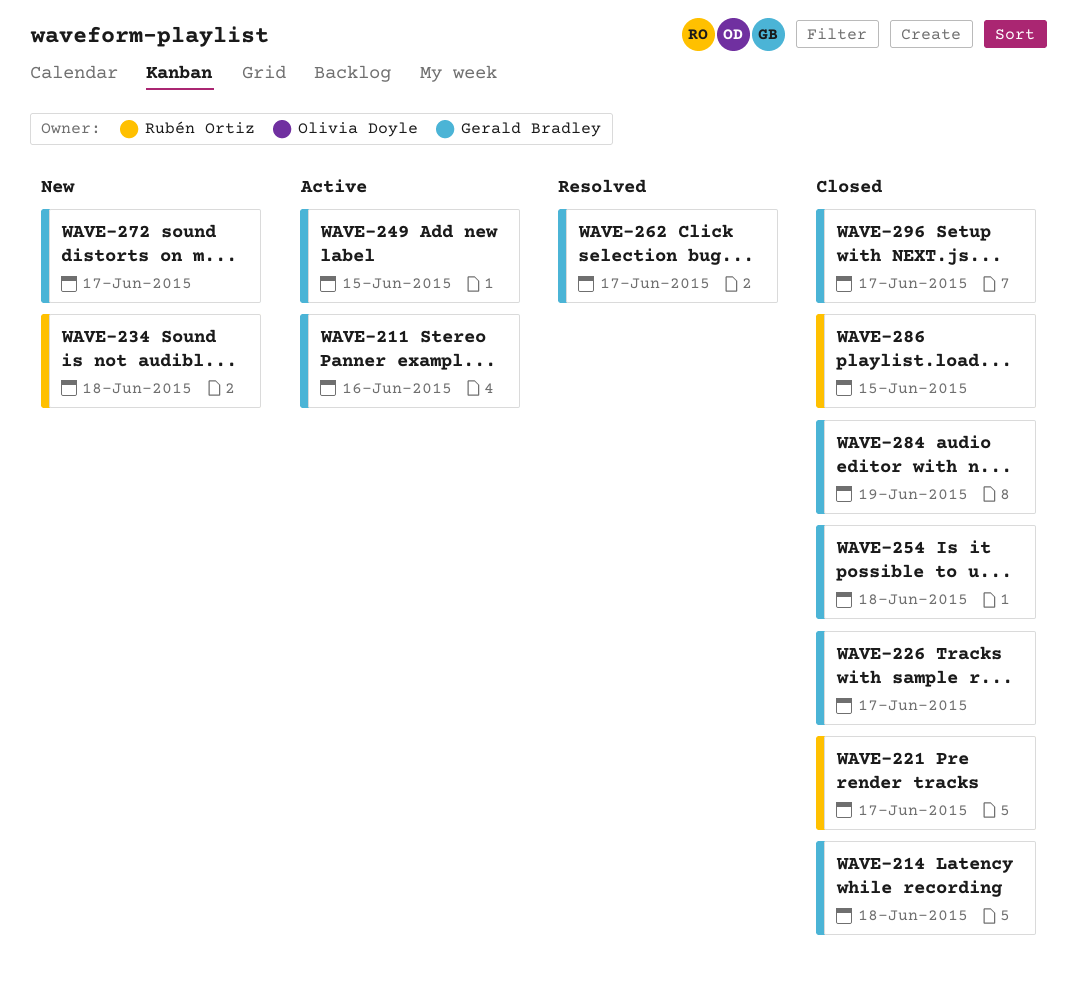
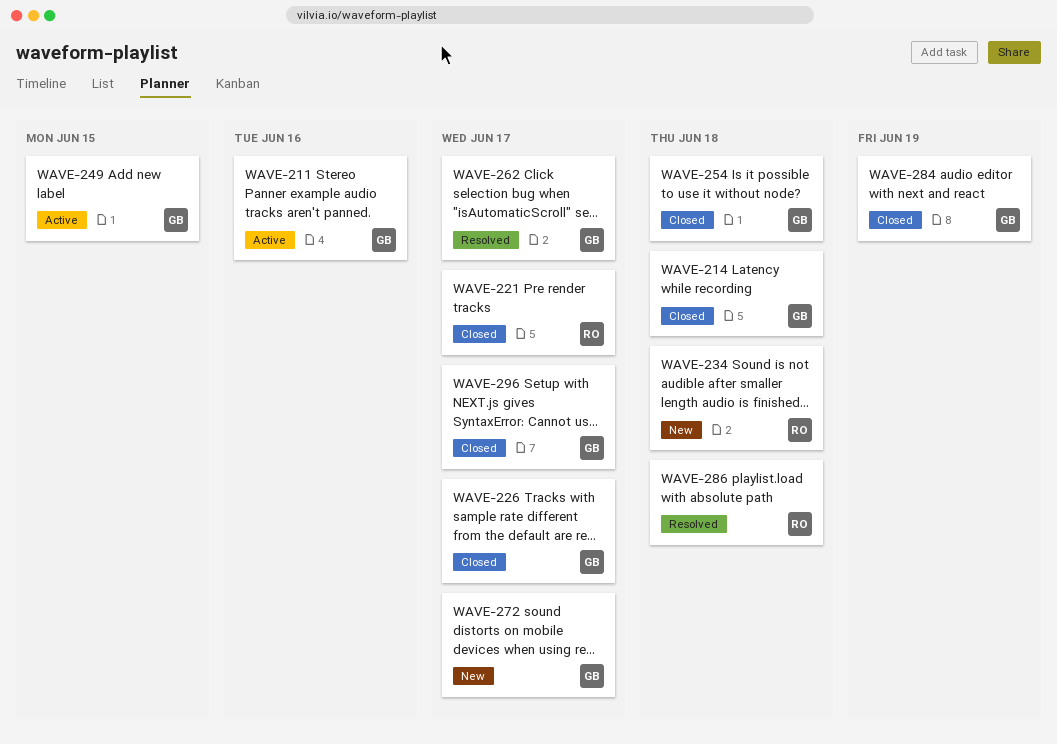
WAVE-286, status: Closed -> Resolved
WAVE-286, due: Jun 15 -> Jun 18

